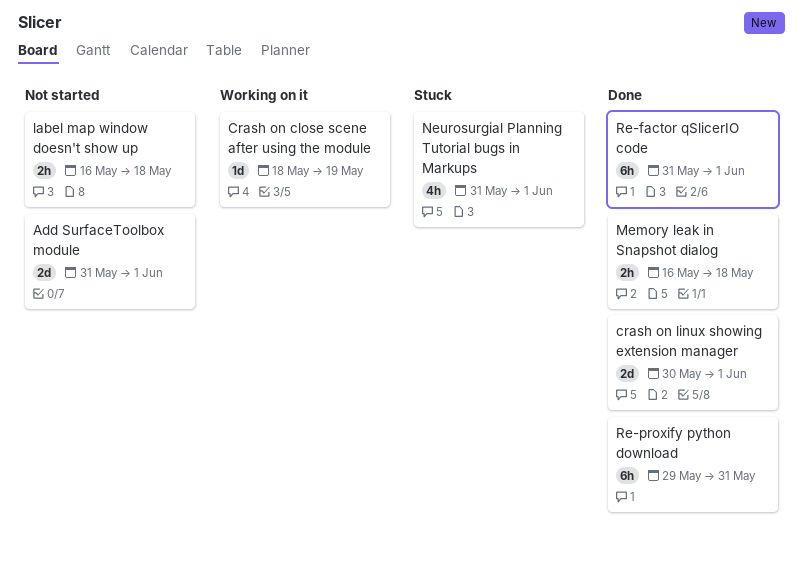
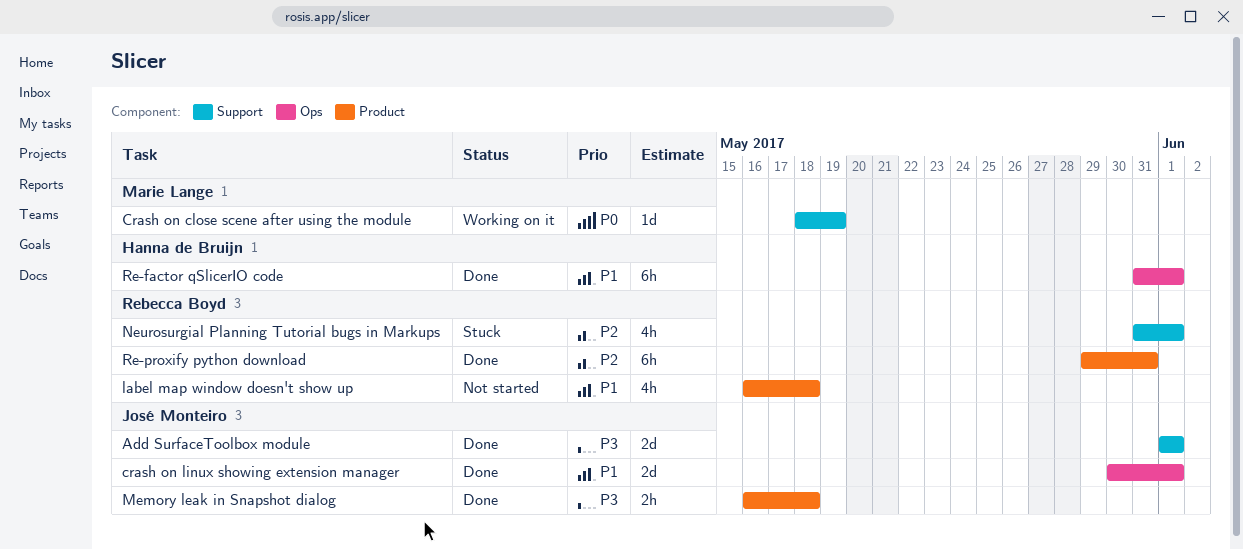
Add SurfaceToolbox module, status: Not started -> Done
Add SurfaceToolbox module, start: May 31 -> Jun 1
label map window doesn't show up, estimate: 2h -> 4h

